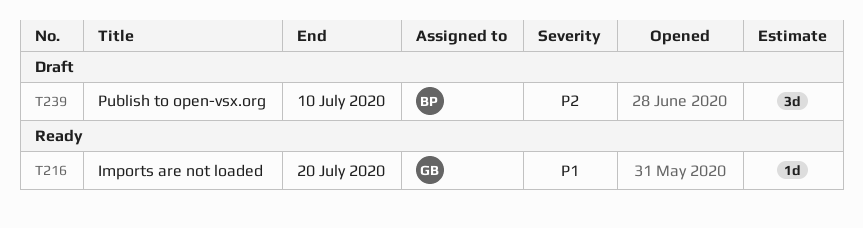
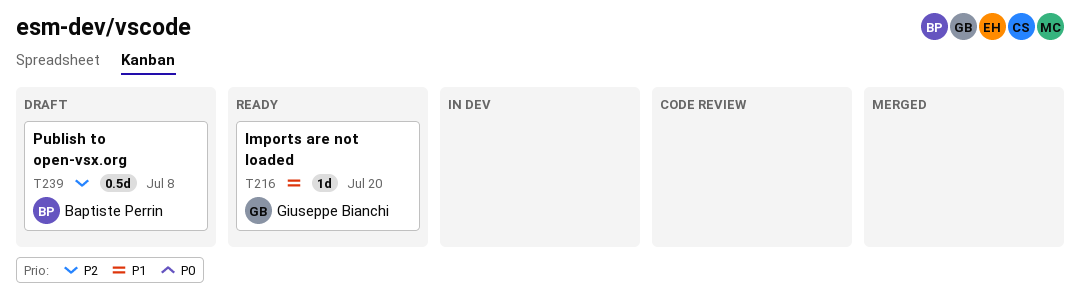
T239, estimate: 3d -> 0.5d
T239, due: Jul 10 -> Jul 8

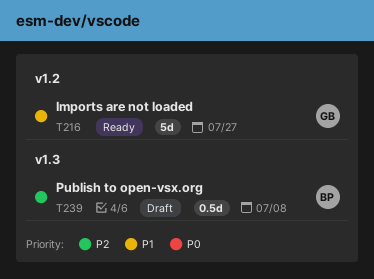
T216, estimate: 1d -> 5d
T216, due: Jul 20 -> Jul 27

